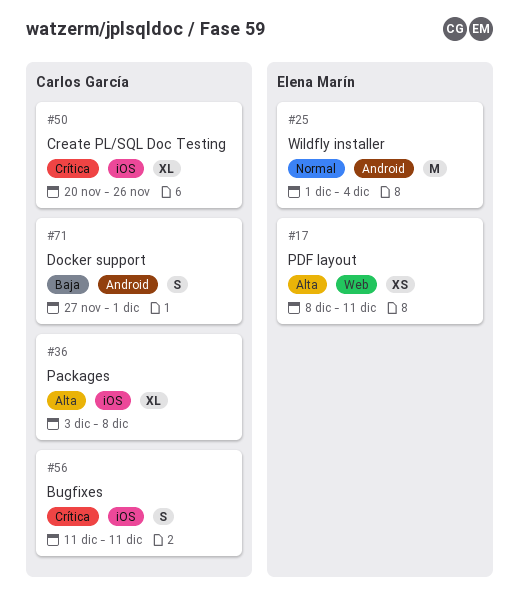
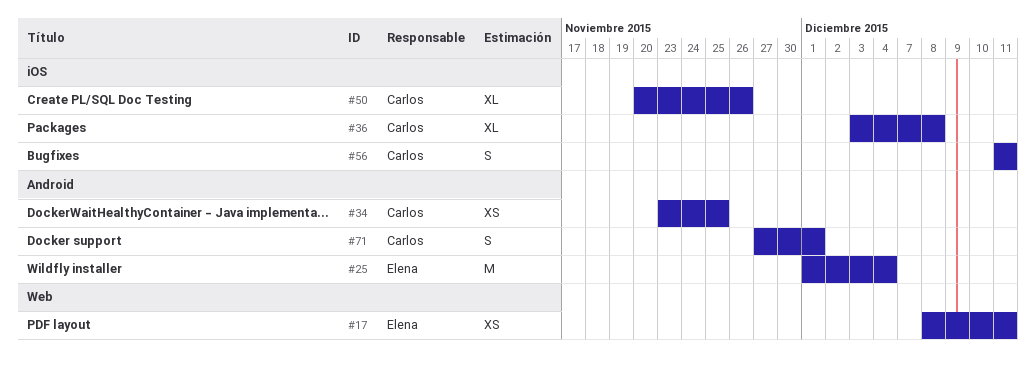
#34: none -> present

